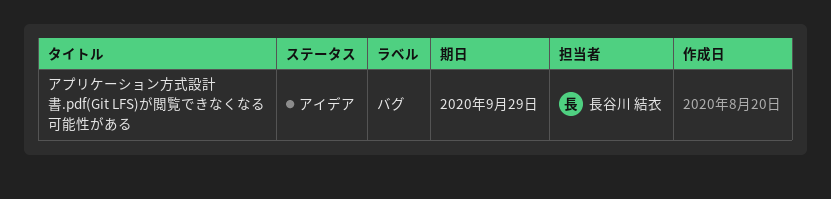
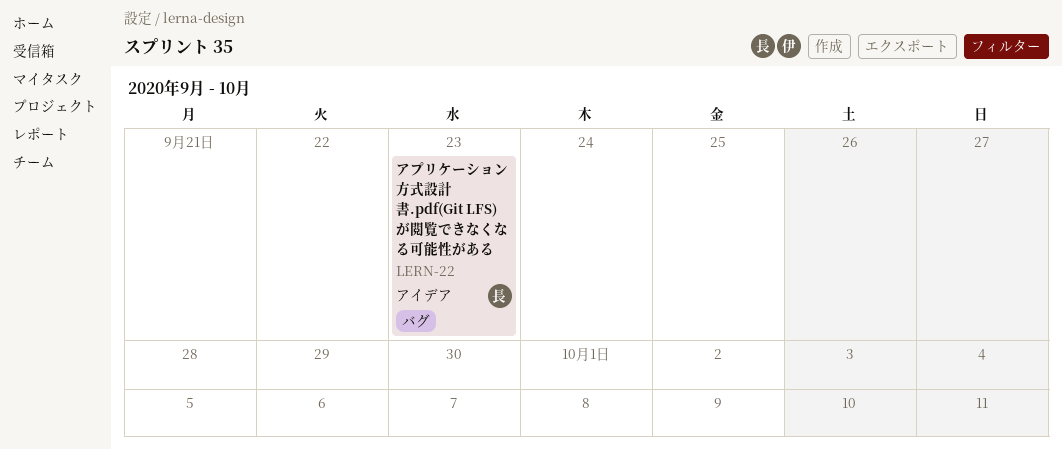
アプリケーション方式設計書.pdf(Git LFS)が閲覧できなくなる可能性がある, due: Sep 29 -> Sep 23

